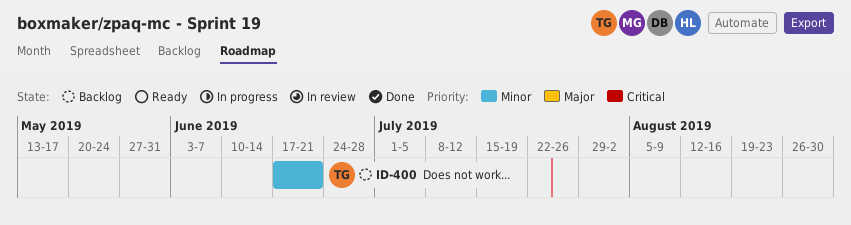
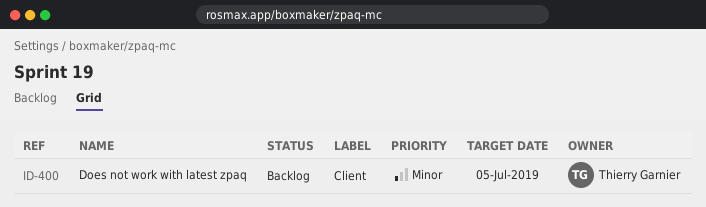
ID-400, due: Jun 21 -> Jul 5

